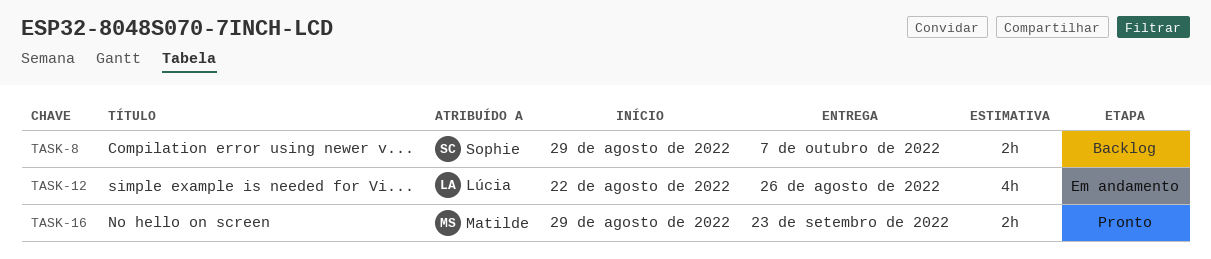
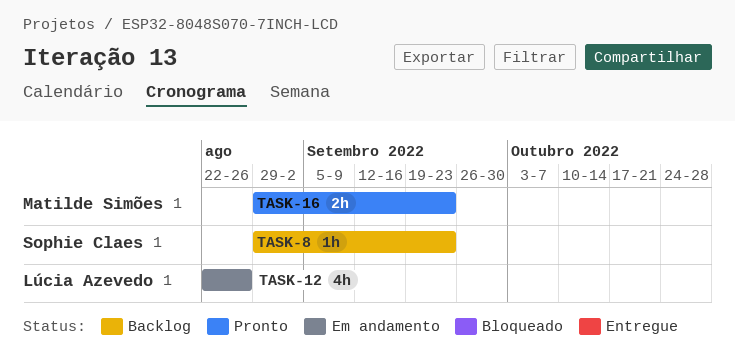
TASK-8, estimate: 2h -> 1h
TASK-8, due: Oct 7 -> Sep 23

